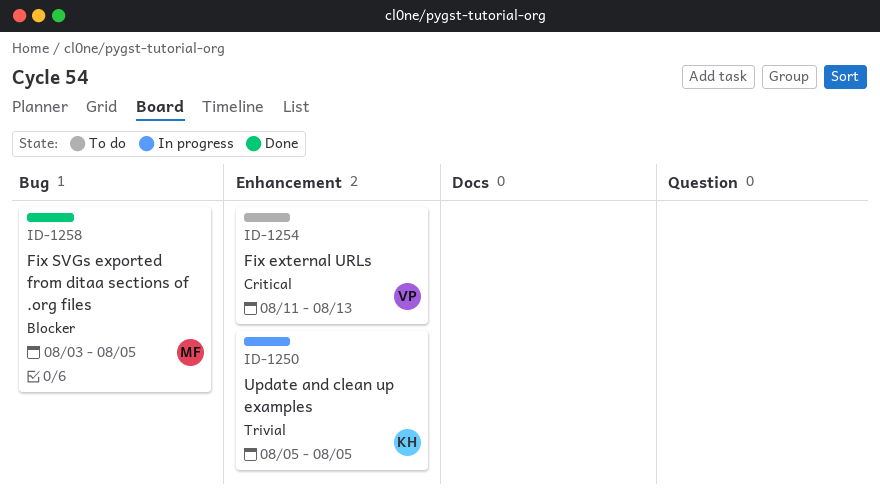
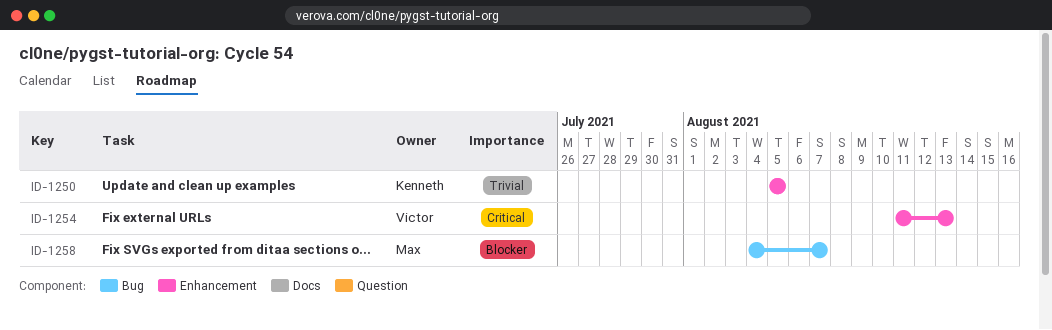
ID-1258, start: Aug 3 -> Aug 4
ID-1258, due: Aug 5 -> Aug 7

